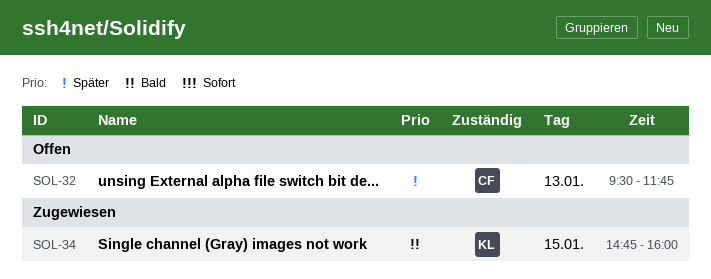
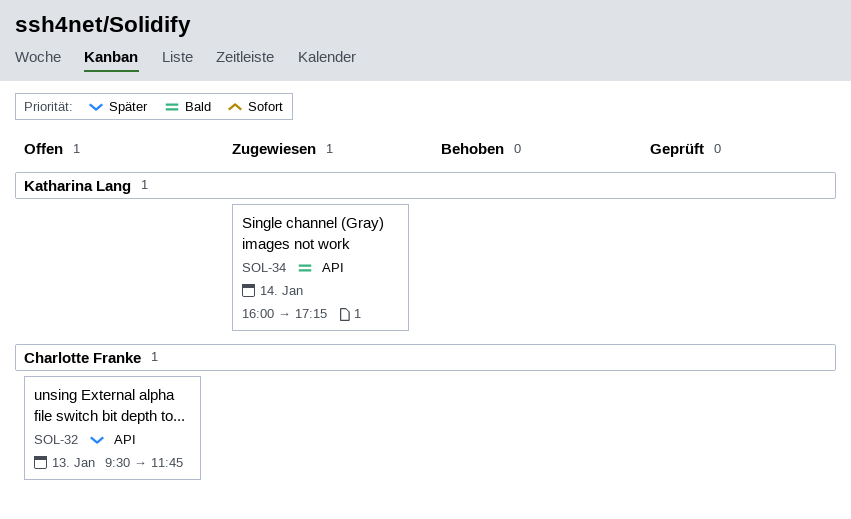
SOL-34, day: Jan 15 -> Jan 14
SOL-34, begins: 14:45 -> 16:00
SOL-34, ends: 16:00 -> 17:15

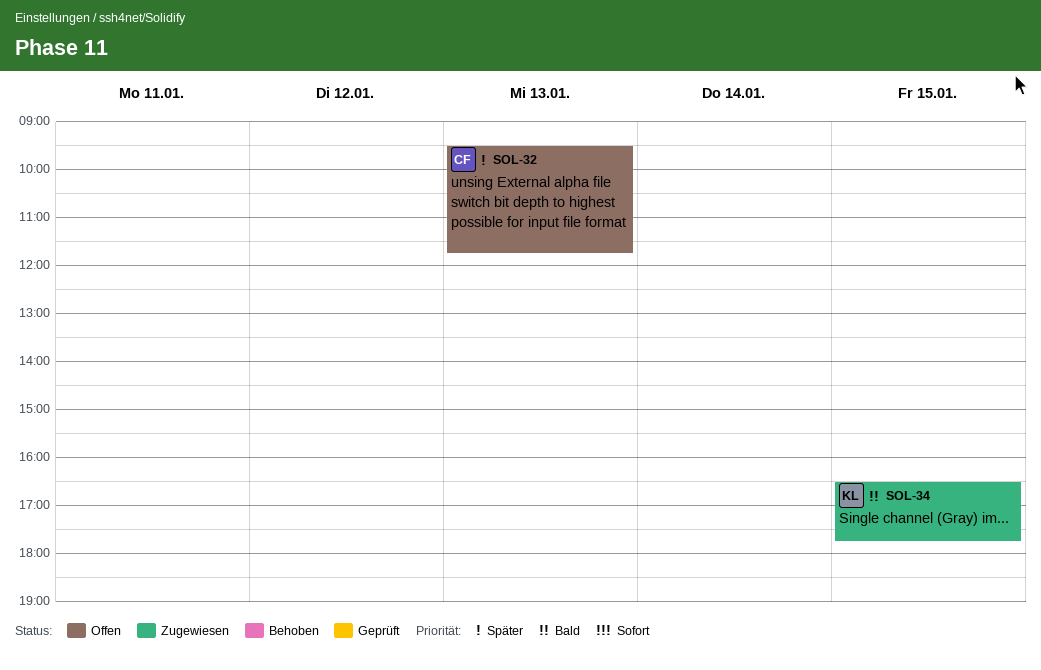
SOL-34, day: Jan 14 -> Jan 15
SOL-34, begins: 16:00 -> 16:30
SOL-34, ends: 17:15 -> 17:45

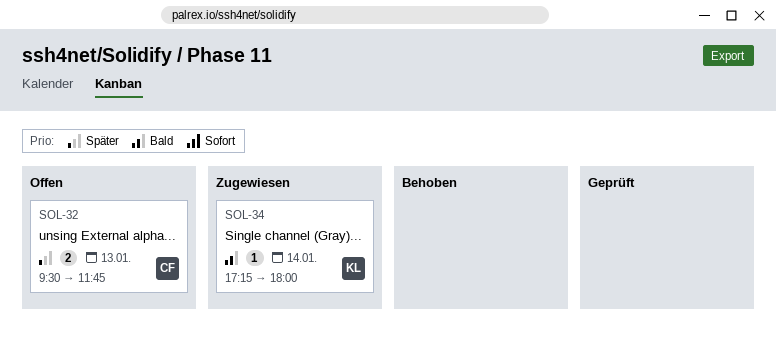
SOL-34, day: Jan 15 -> Jan 14
SOL-34, begins: 16:30 -> 17:15
SOL-34, ends: 17:45 -> 18:00

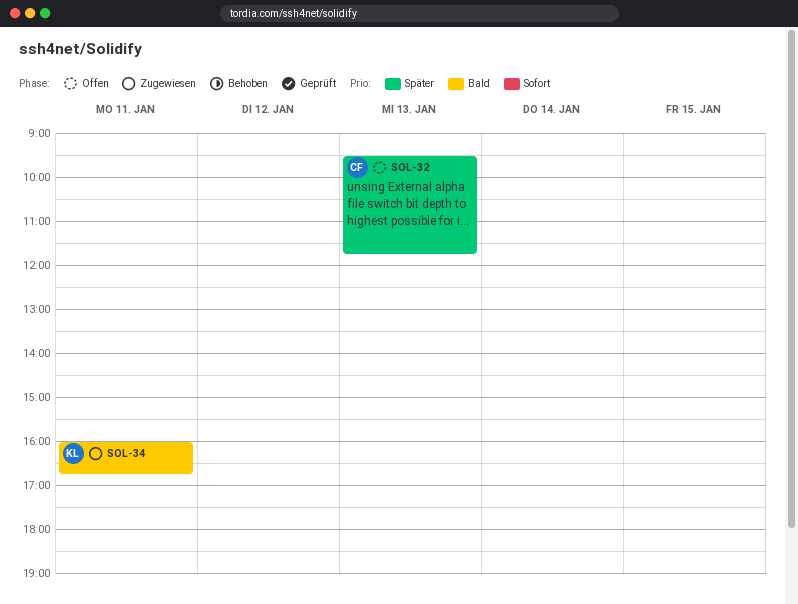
SOL-34, day: Jan 14 -> Jan 11
SOL-34, begins: 17:15 -> 16:00
SOL-34, ends: 18:00 -> 16:45

